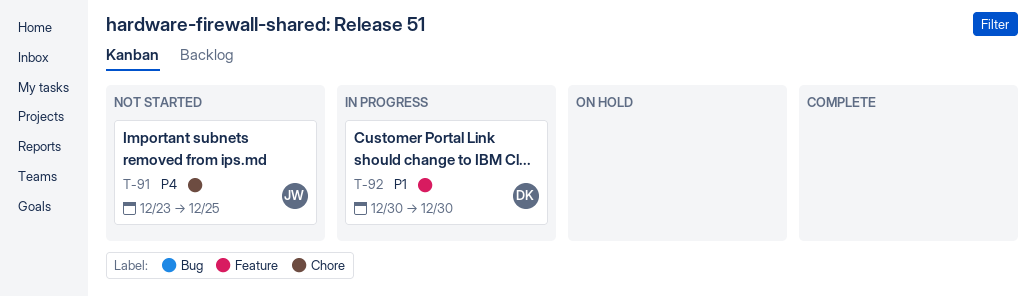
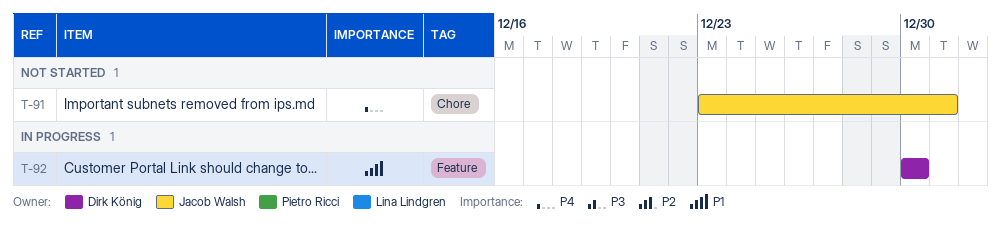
T-91, due: Dec 25 -> Dec 31

